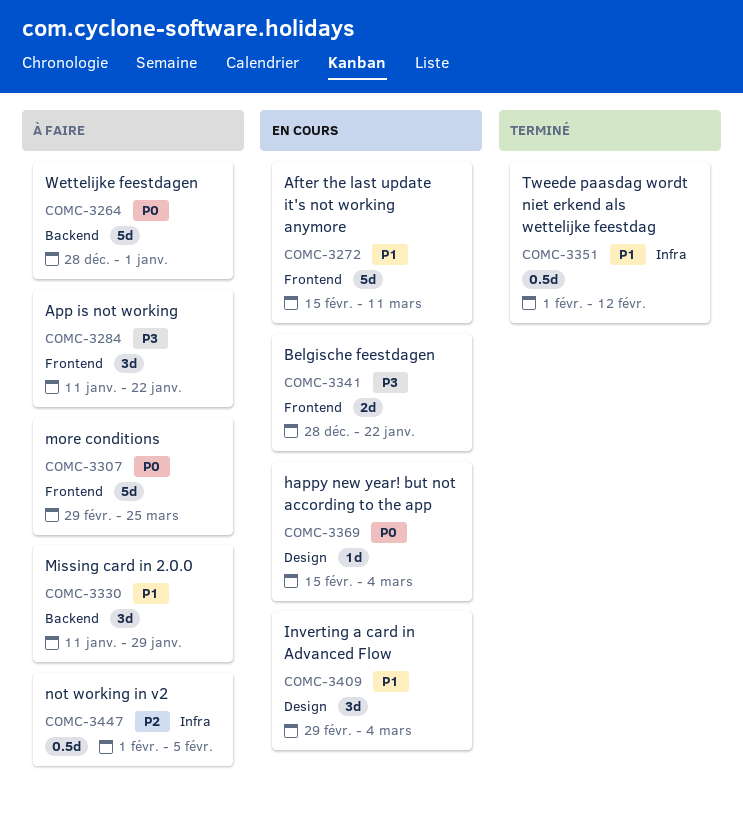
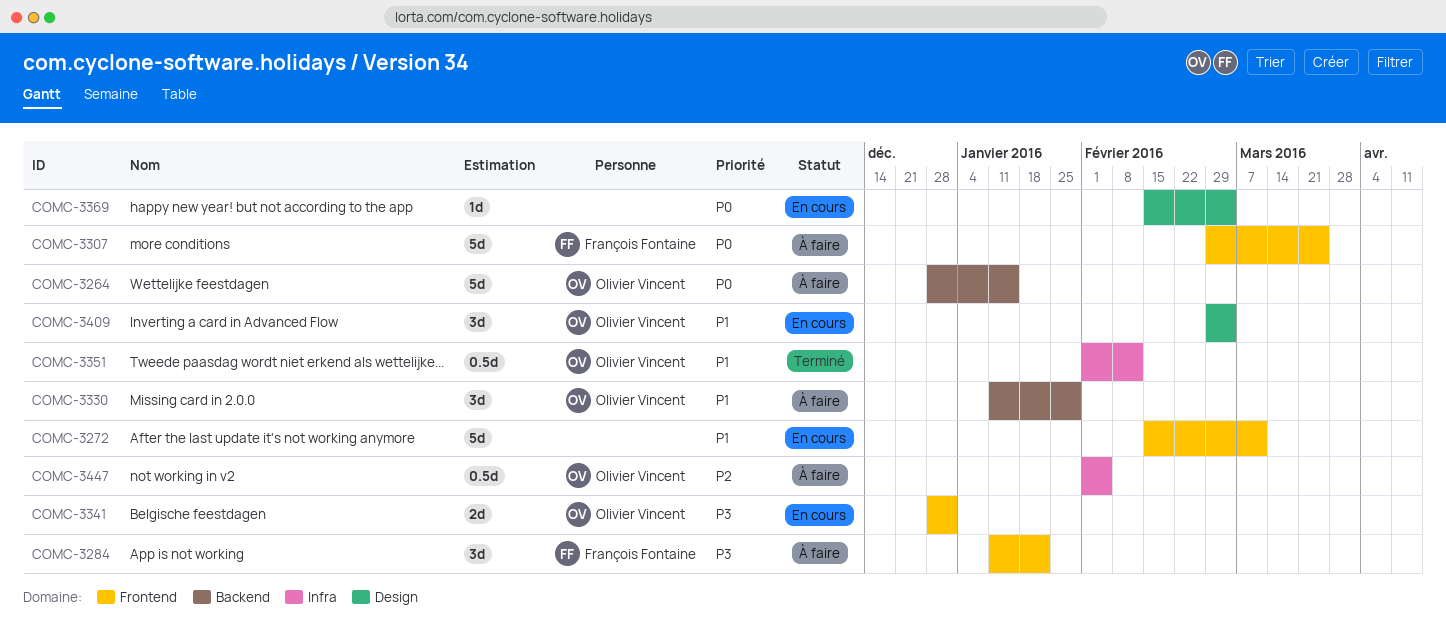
COMC-3264, due: Jan 1 -> Jan 15
COMC-3341, due: Jan 22 -> Jan 1

